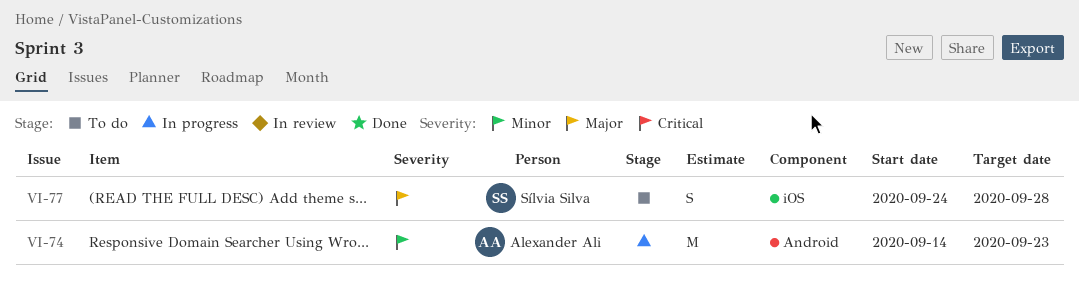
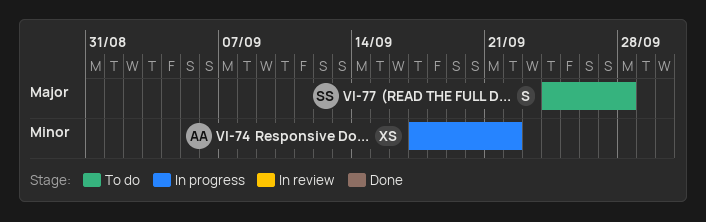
VI-74, estimate: M -> XS
VI-74, start: Sep 14 -> Sep 17
VI-74, due: Sep 23 -> Sep 22

